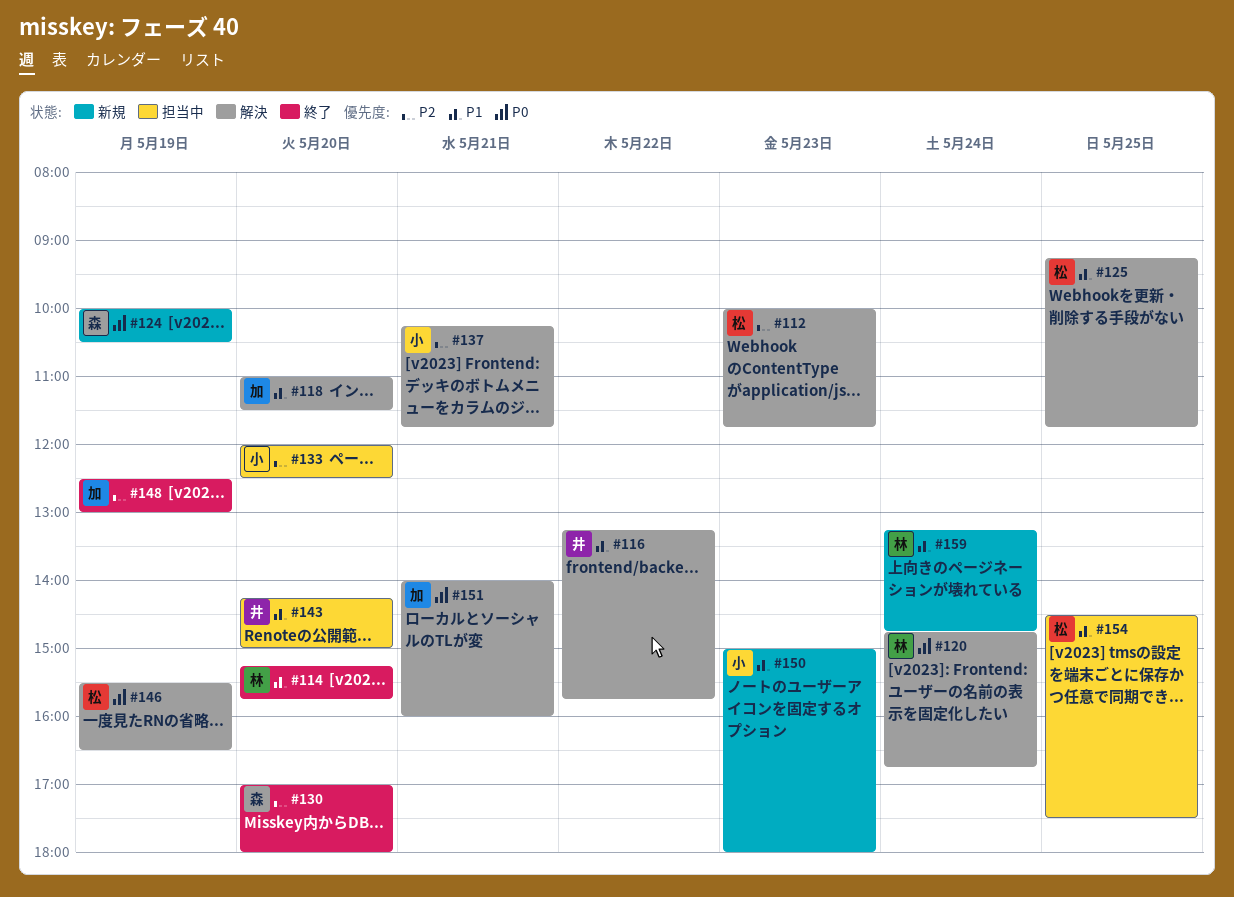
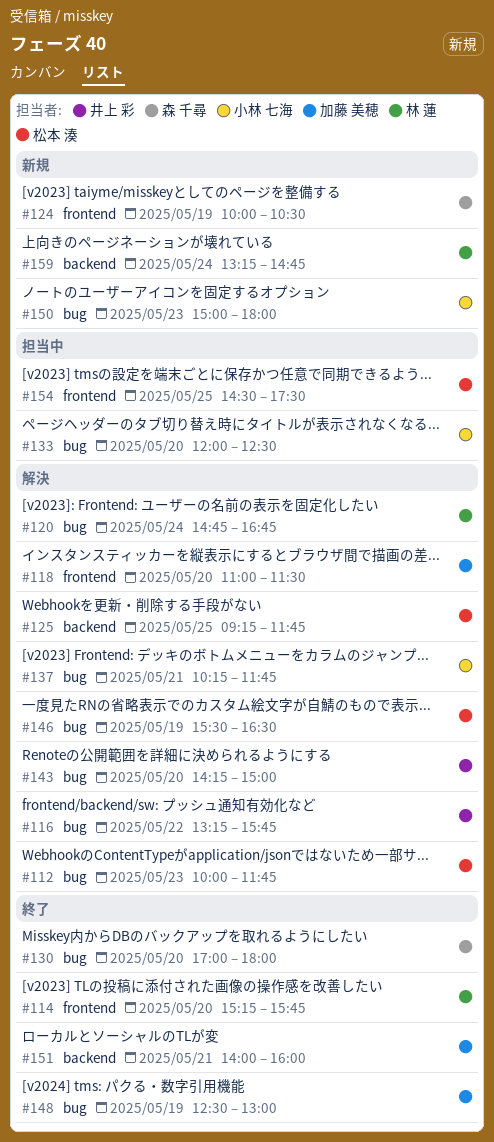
#143, status: 担当中 -> 解決
#151, status: 解決 -> 終了

